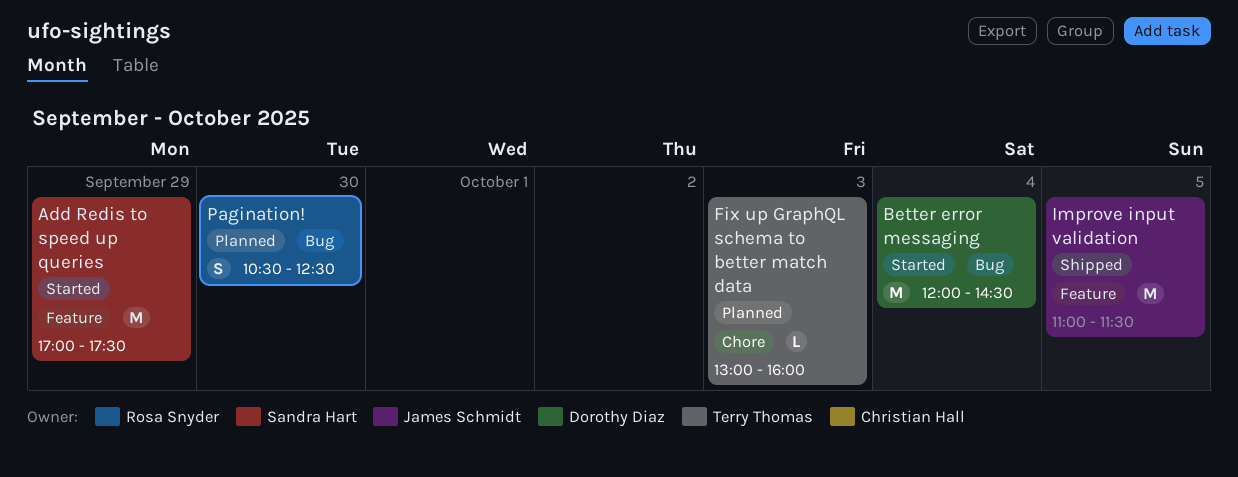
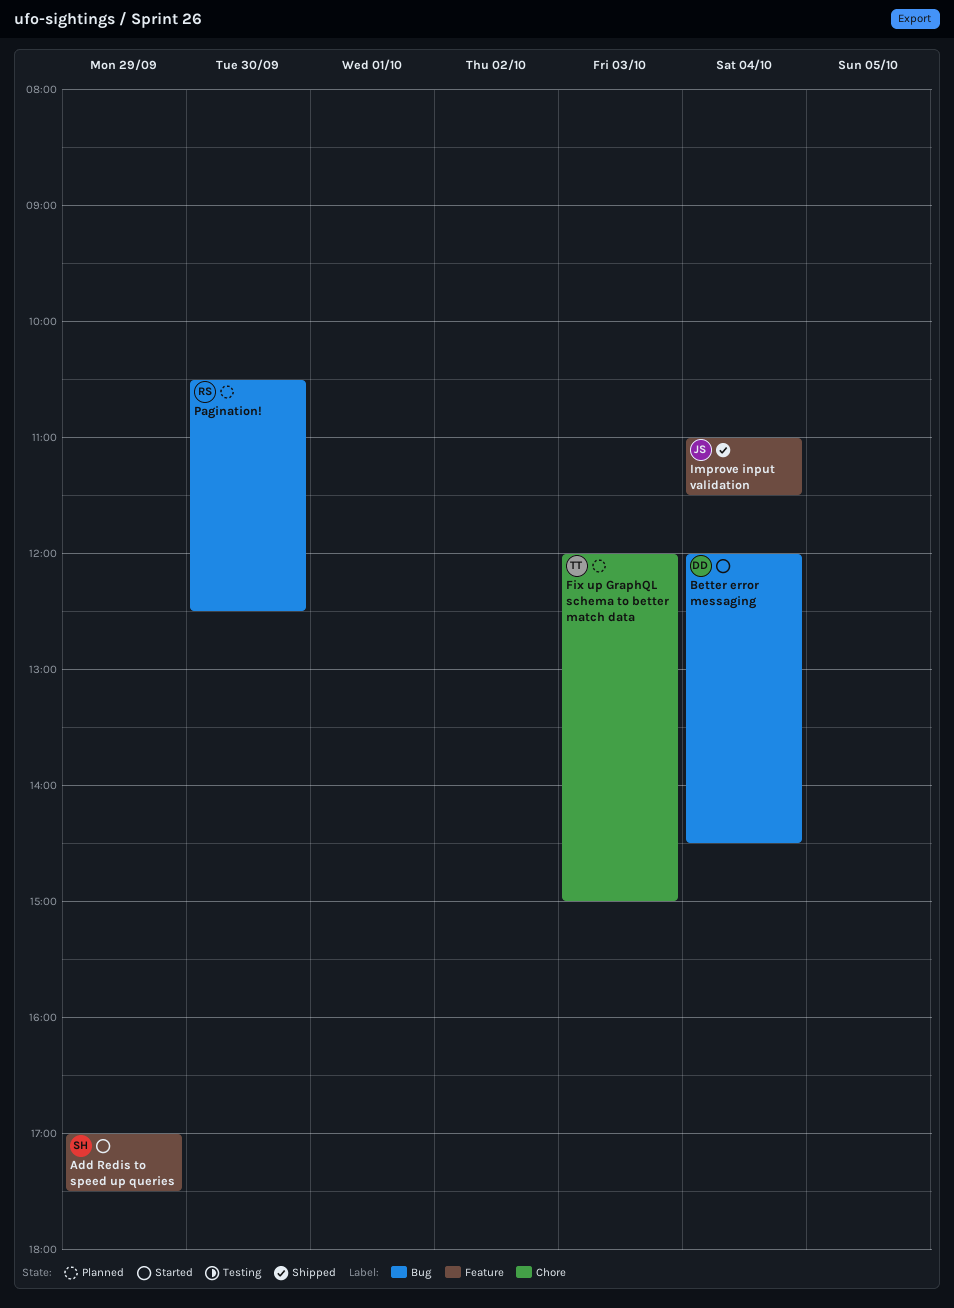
Fix up GraphQL schema to better match data, begins: 13:00 -> 12:00
Fix up GraphQL schema to better match data, ends: 16:00 -> 15:00
Improve input validation, day: Oct 5 -> Oct 4

